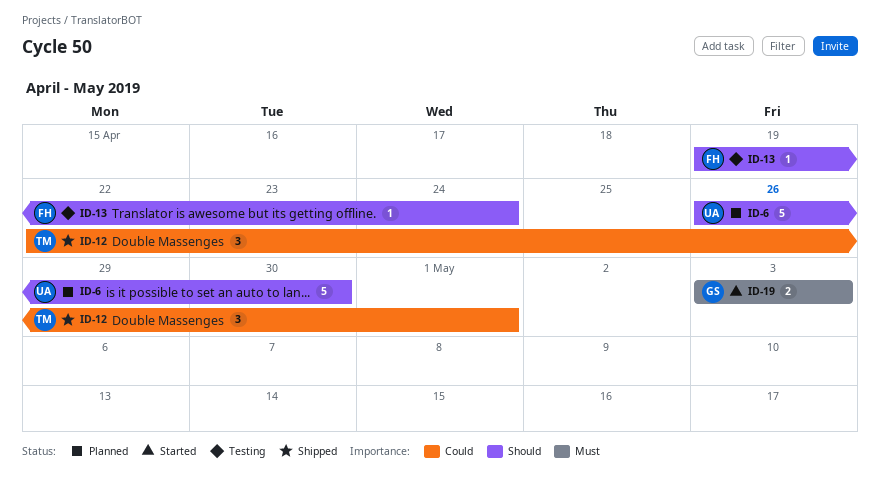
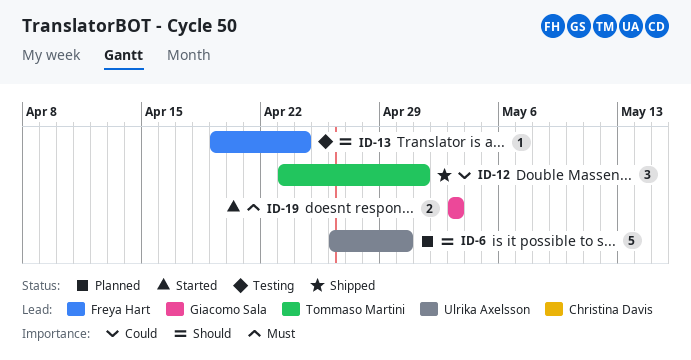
ID-12, start: Apr 22 -> Apr 23

